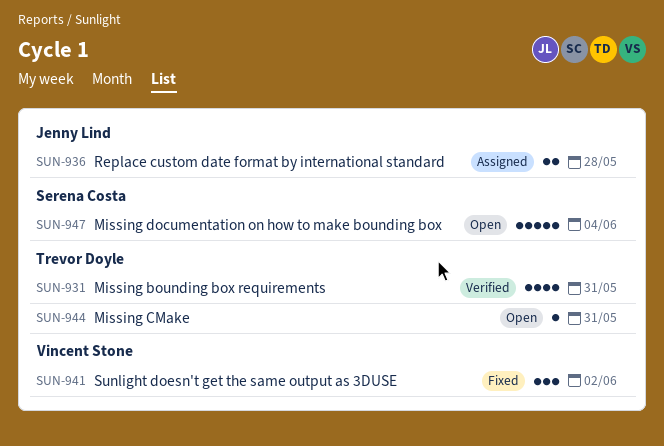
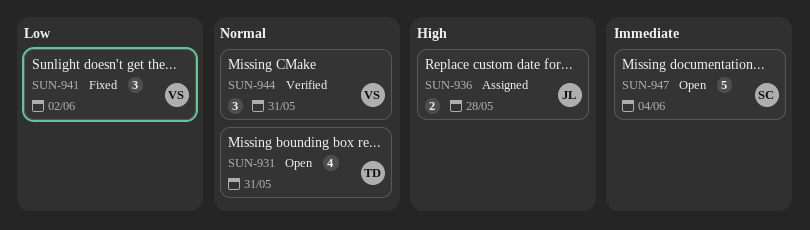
SUN-931, status: Verified -> Open
SUN-944, status: Open -> Verified
SUN-944, owner: Trevor Doyle -> Vincent Stone
SUN-944, estimate: 1 -> 3

